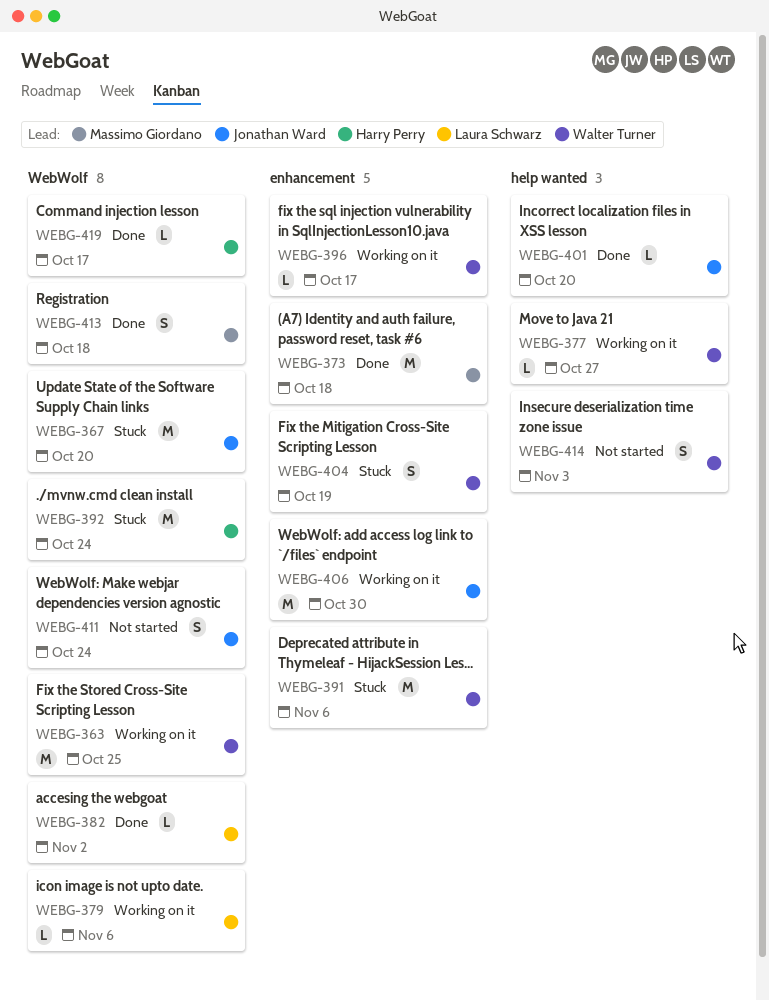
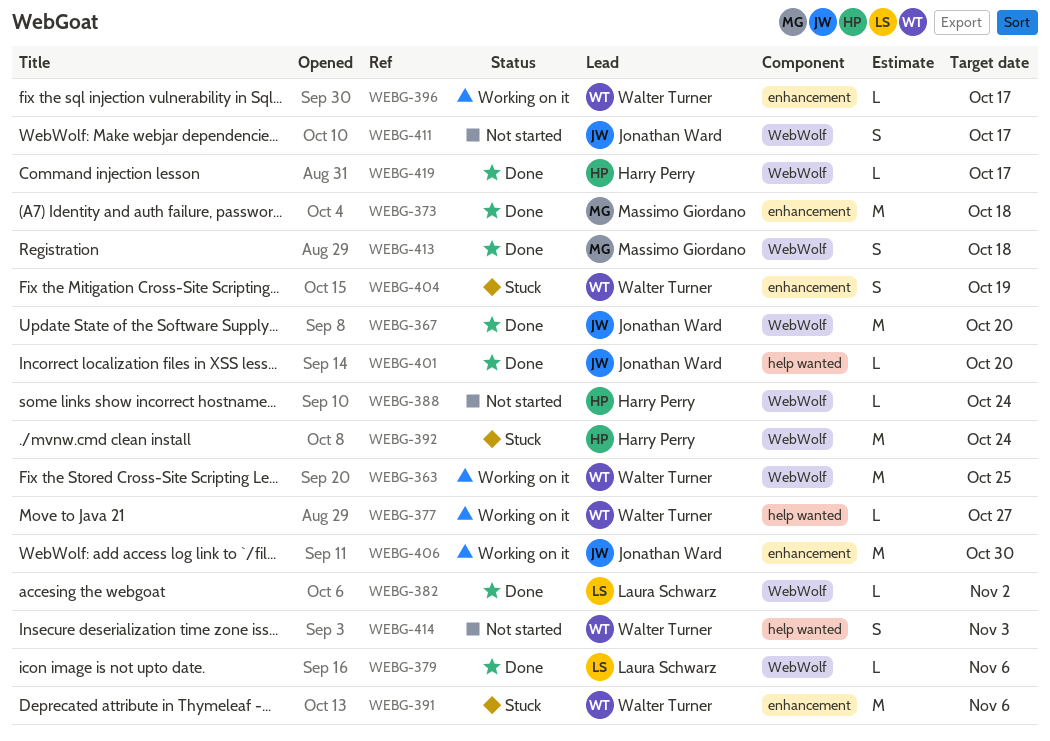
WEBG-367, status: Stuck -> Done
WEBG-379, status: Working on it -> Done
WEBG-388: none -> present
WEBG-411, due: Oct 24 -> Oct 17

